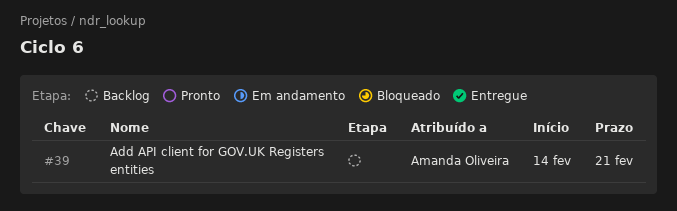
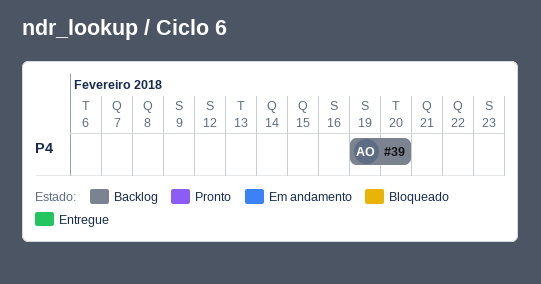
#39, start: Feb 14 -> Feb 19
#39, due: Feb 21 -> Feb 20

